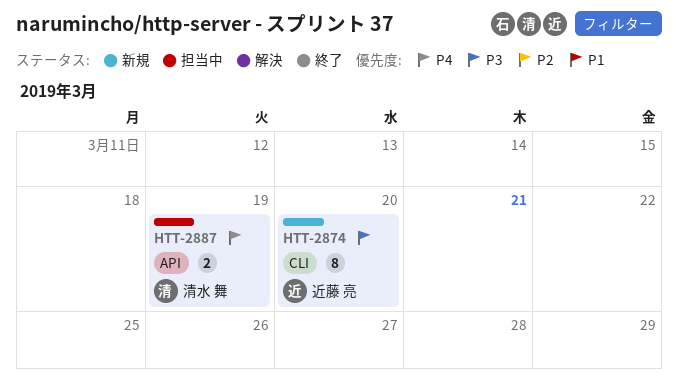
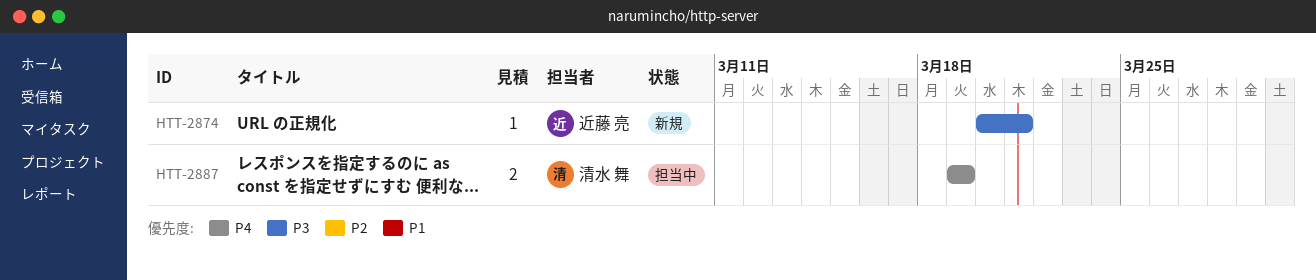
HTT-2874, estimate: 8 -> 1
HTT-2874, due: Mar 20 -> Mar 21

